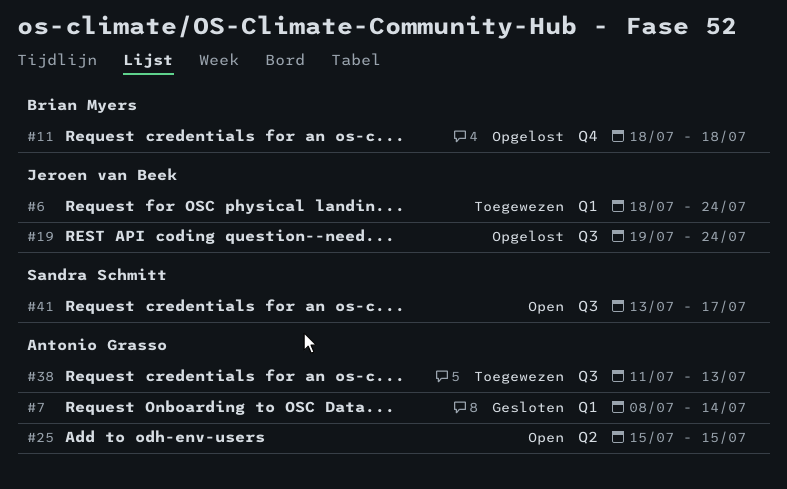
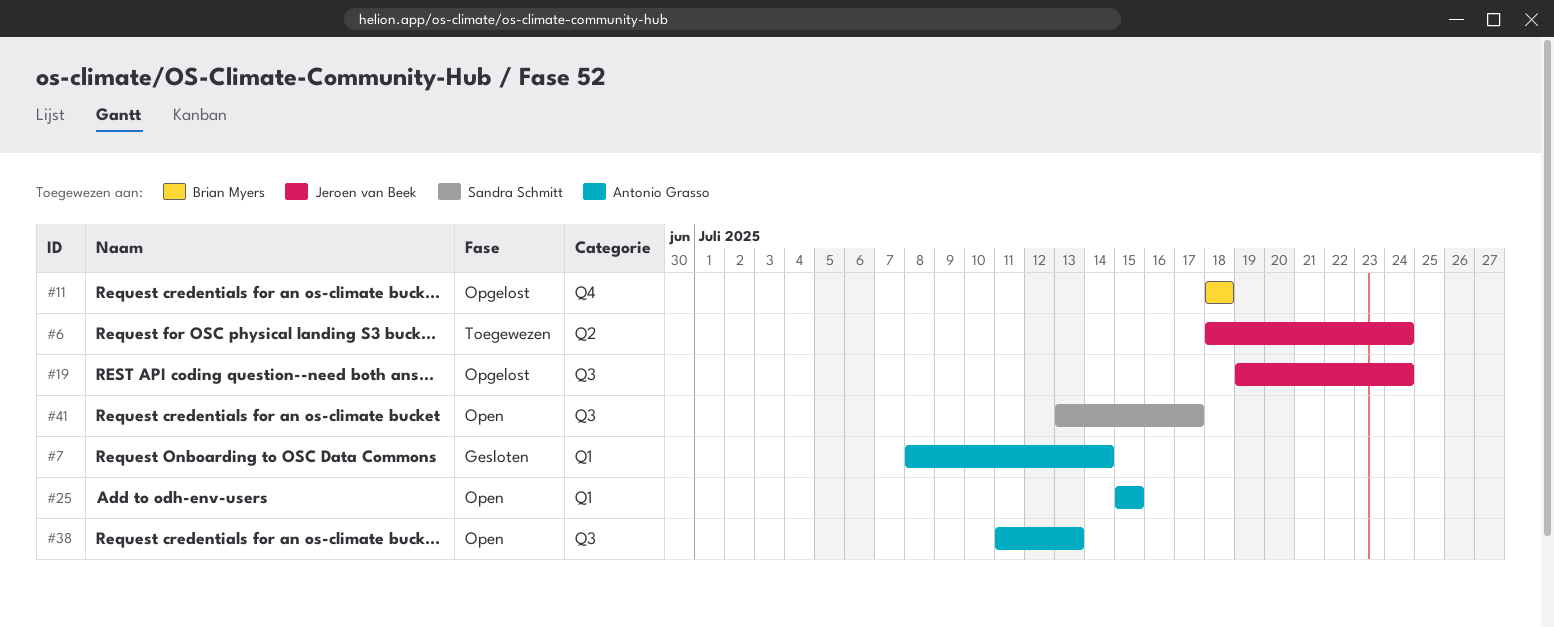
#6, label: Q1 -> Q2
#25, label: Q2 -> Q1
#38, status: Toegewezen -> Open

